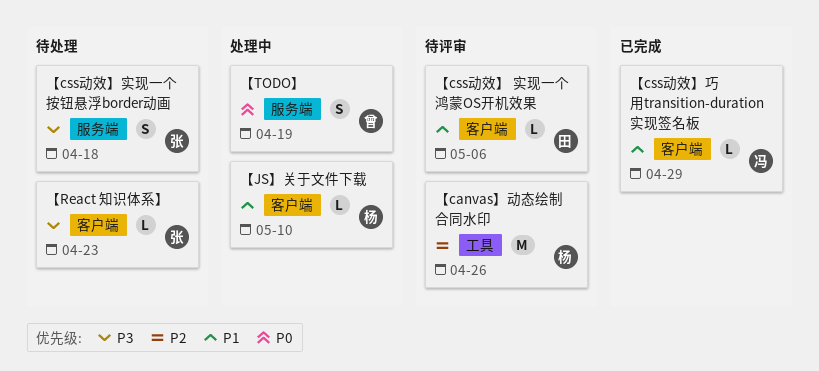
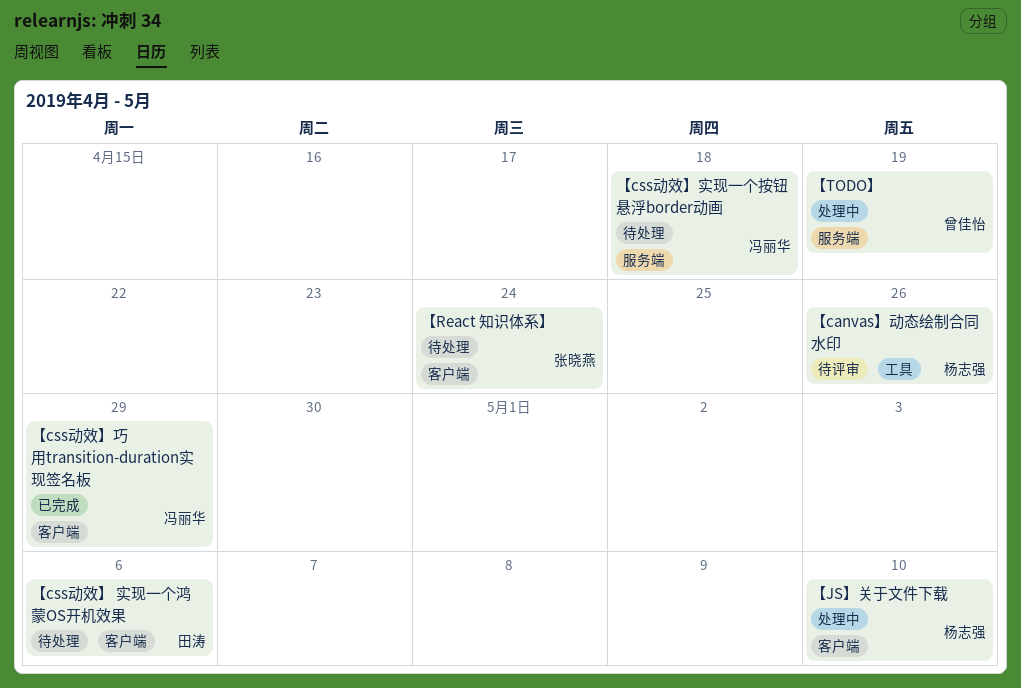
【css动效】 实现一个鸿蒙OS开机效果, status: 待评审 -> 待处理
【css动效】实现一个按钮悬浮border动画, owner: 张晓燕 -> 冯丽华
【React 知识体系】, due: Apr 23 -> Apr 24

